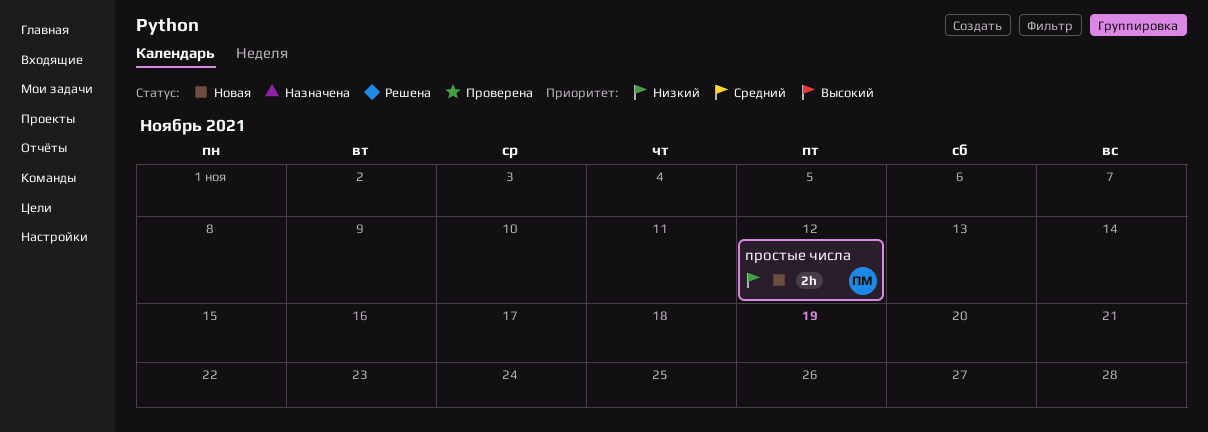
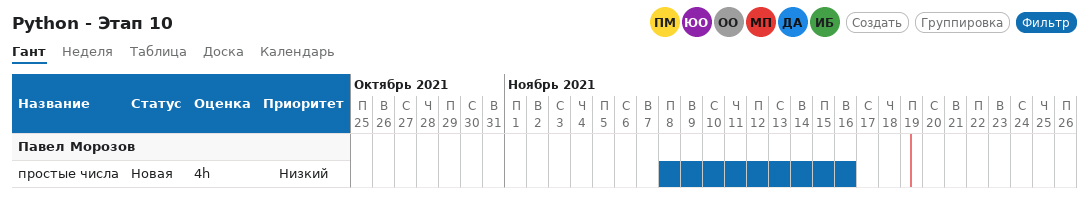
простые числа, estimate: 2h -> 4h
простые числа, due: Nov 12 -> Nov 16

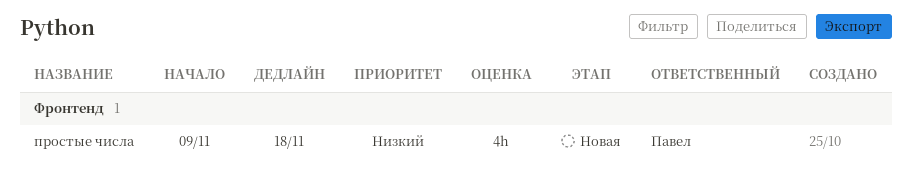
простые числа, start: Nov 8 -> Nov 9
простые числа, due: Nov 16 -> Nov 18

